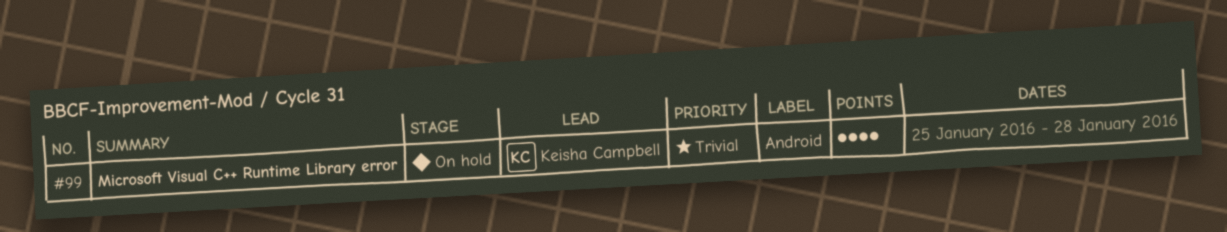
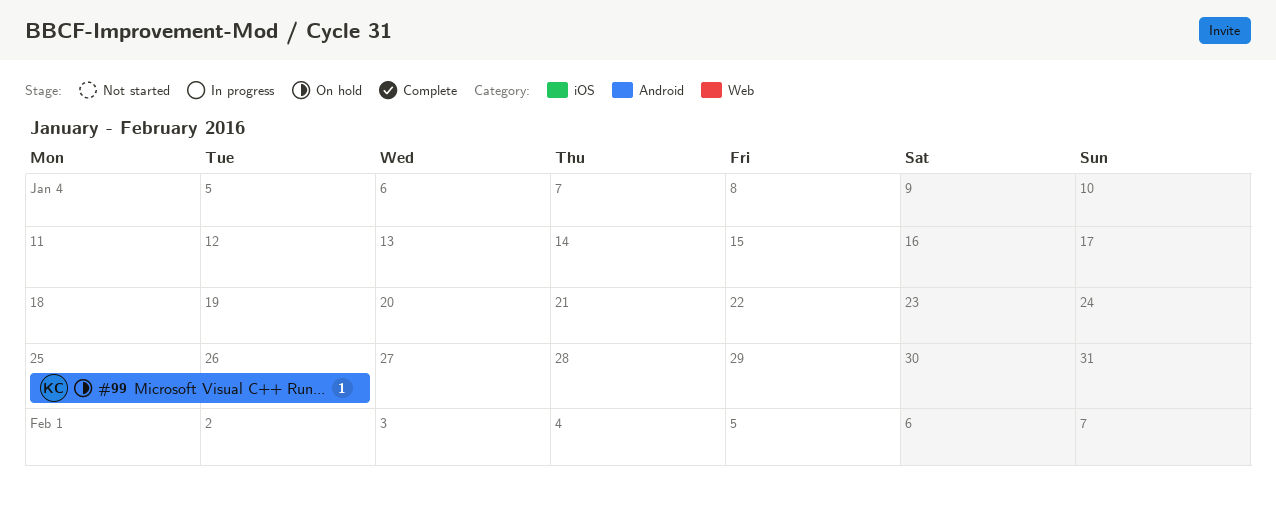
#99, estimate: 4 -> 1
#99, due: Jan 28 -> Jan 26

